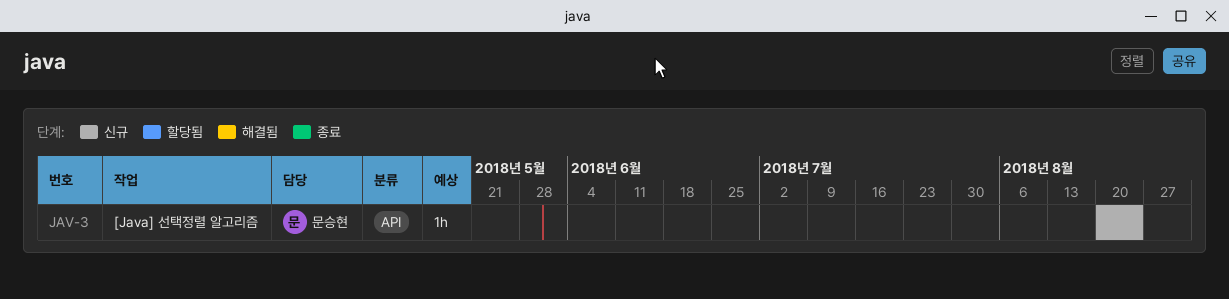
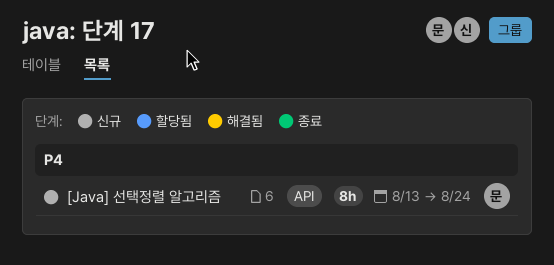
[Java] 선택정렬 알고리즘, estimate: 1h -> 8h
[Java] 선택정렬 알고리즘, start: Aug 20 -> Aug 13

